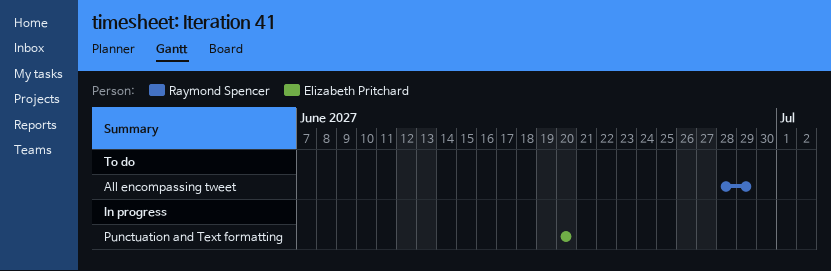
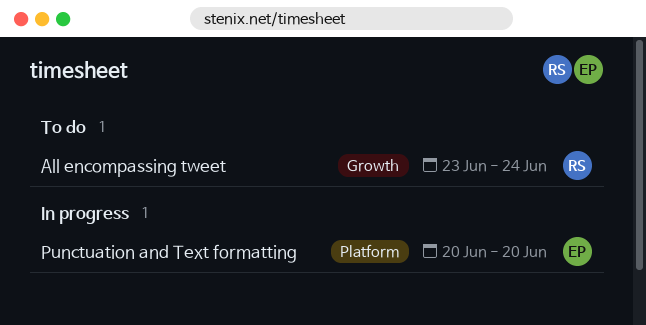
All encompassing tweet, start: Jun 28 -> Jun 23
All encompassing tweet, due: Jun 29 -> Jun 24

